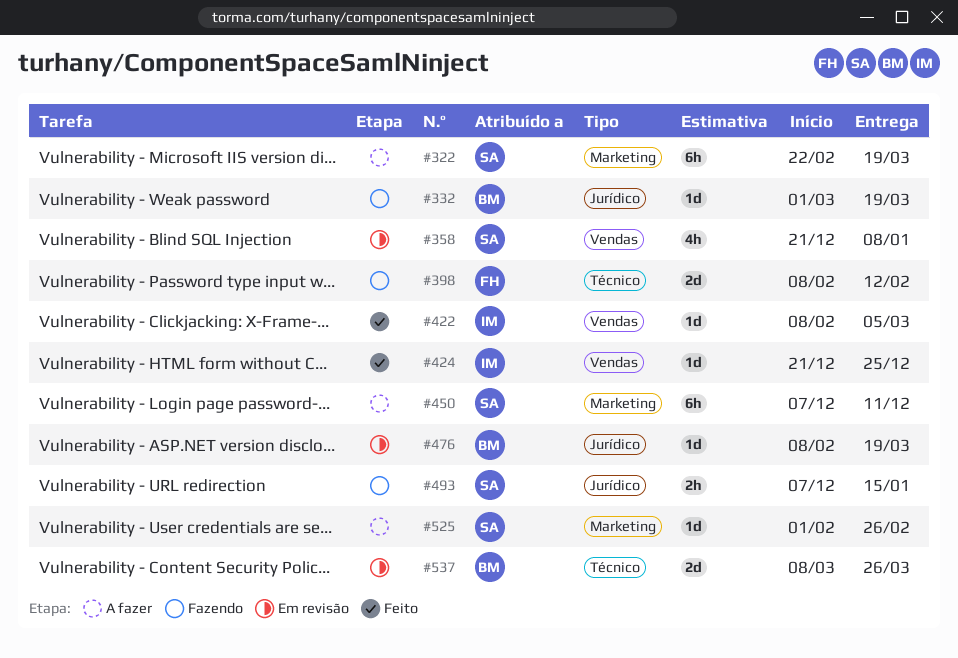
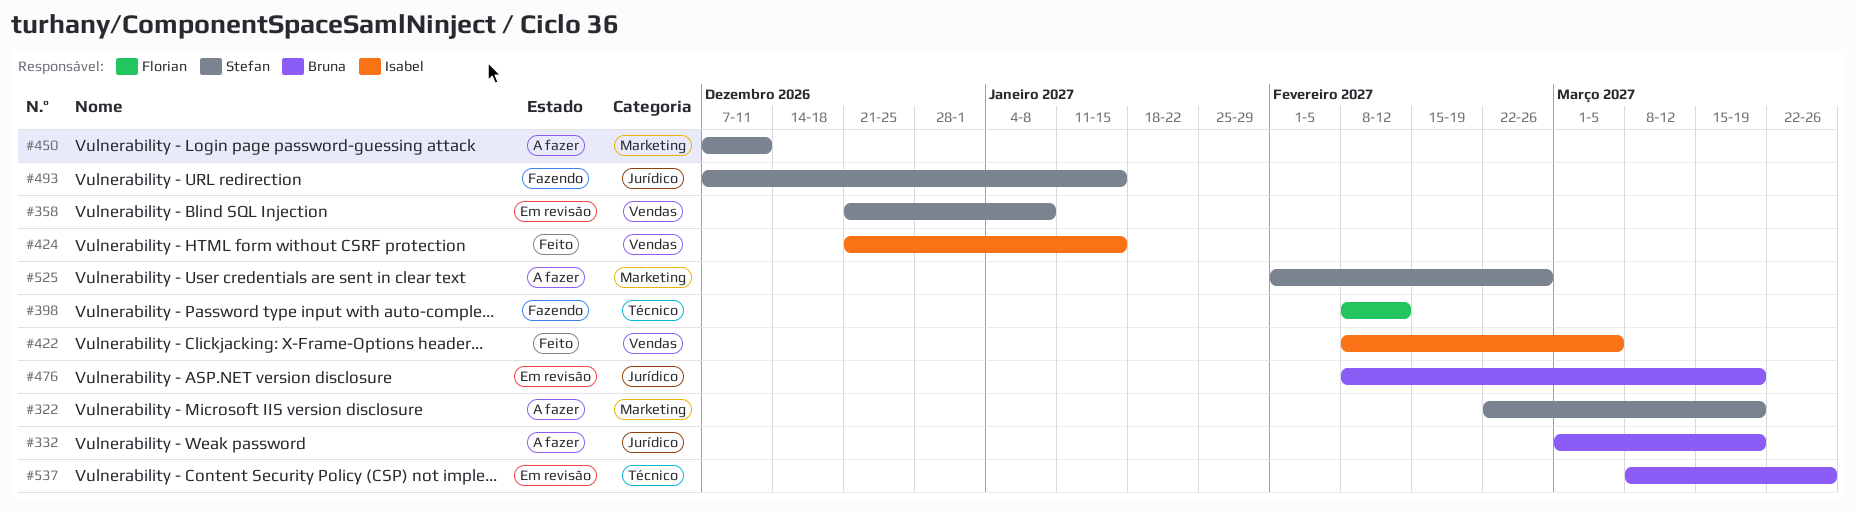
#332, status: Fazendo -> A fazer
#424, due: Dec 25 -> Jan 15

